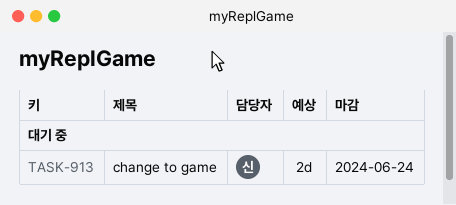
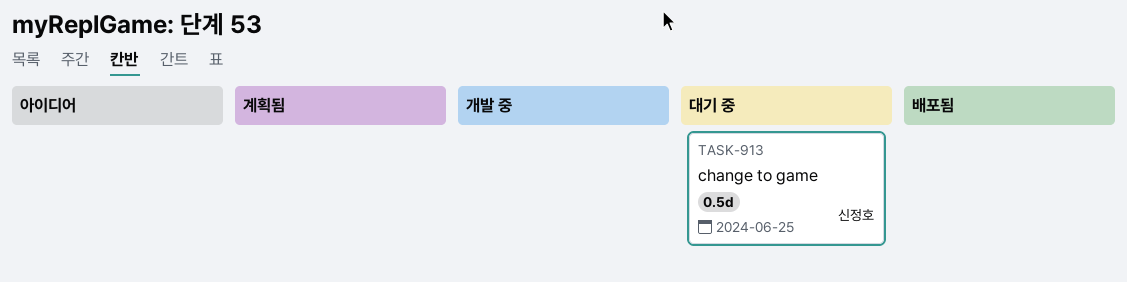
TASK-913, estimate: 2d -> 0.5d
TASK-913, due: Jun 24 -> Jun 25

